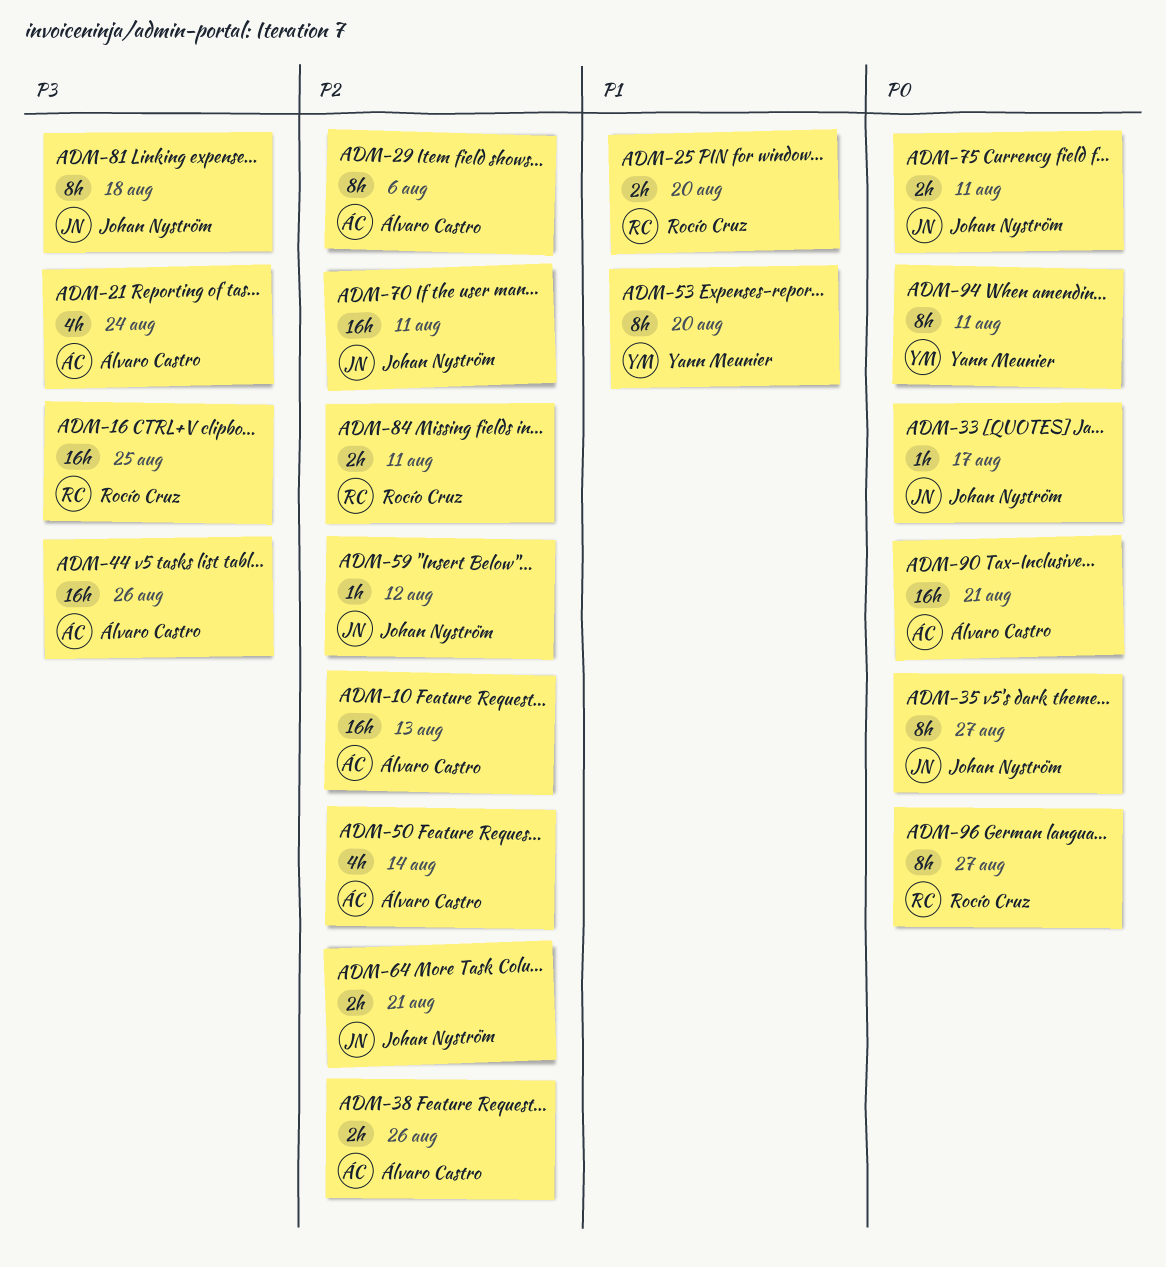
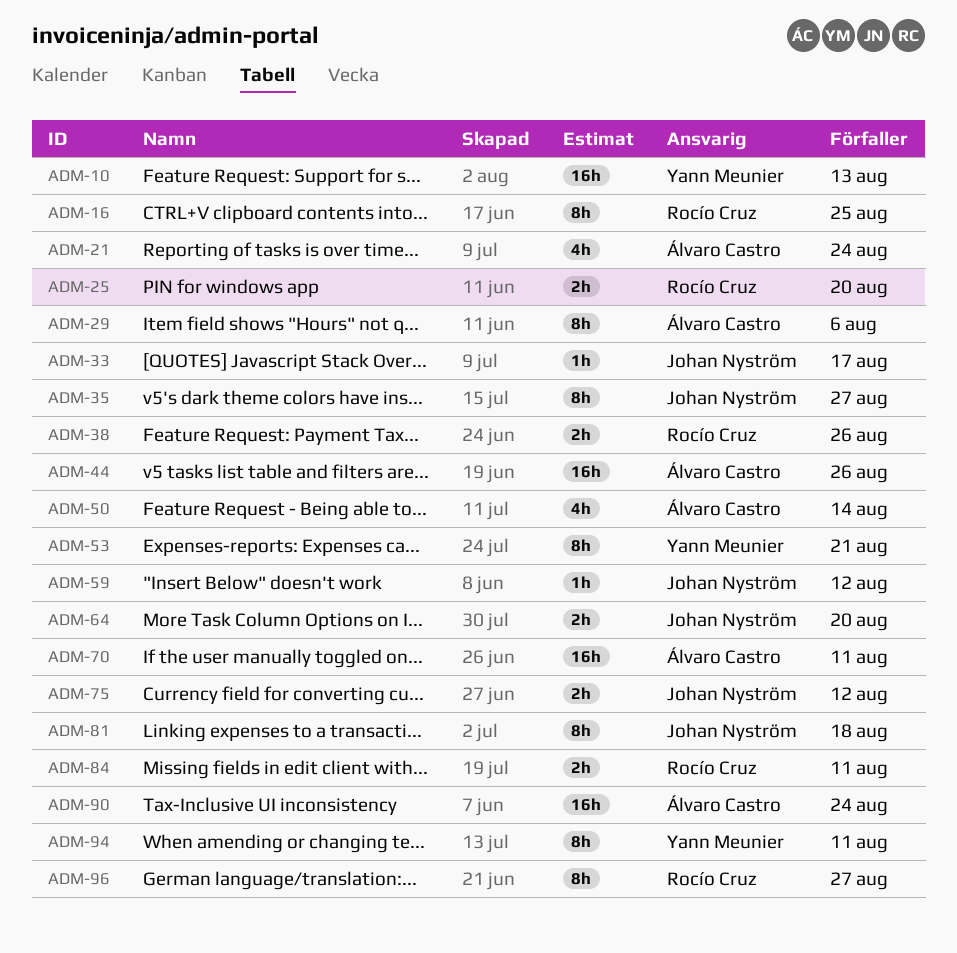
ADM-10, owner: Álvaro Castro -> Yann Meunier
ADM-16, estimate: 16h -> 8h
ADM-38, owner: Álvaro Castro -> Rocío Cruz
ADM-53, due: Aug 20 -> Aug 21
ADM-64, due: Aug 21 -> Aug 20
ADM-70, owner: Johan Nyström -> Álvaro Castro
ADM-75, due: Aug 11 -> Aug 12
ADM-90, due: Aug 21 -> Aug 24

